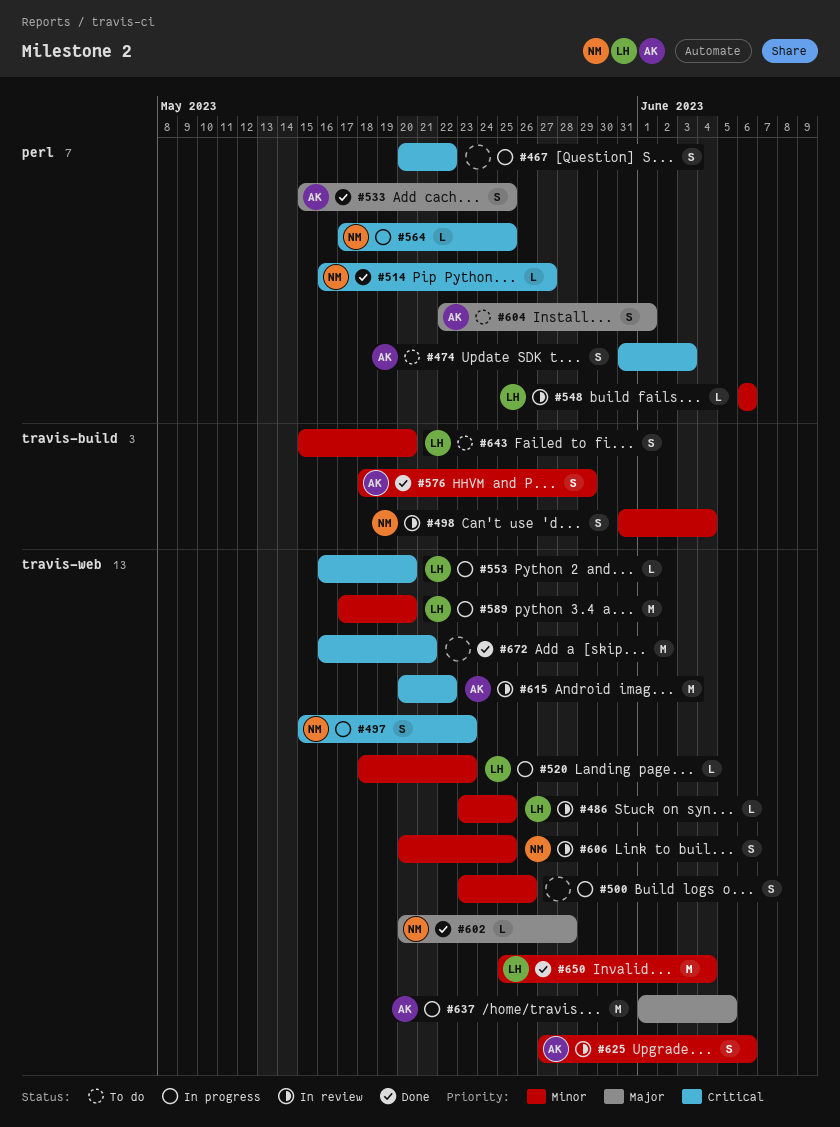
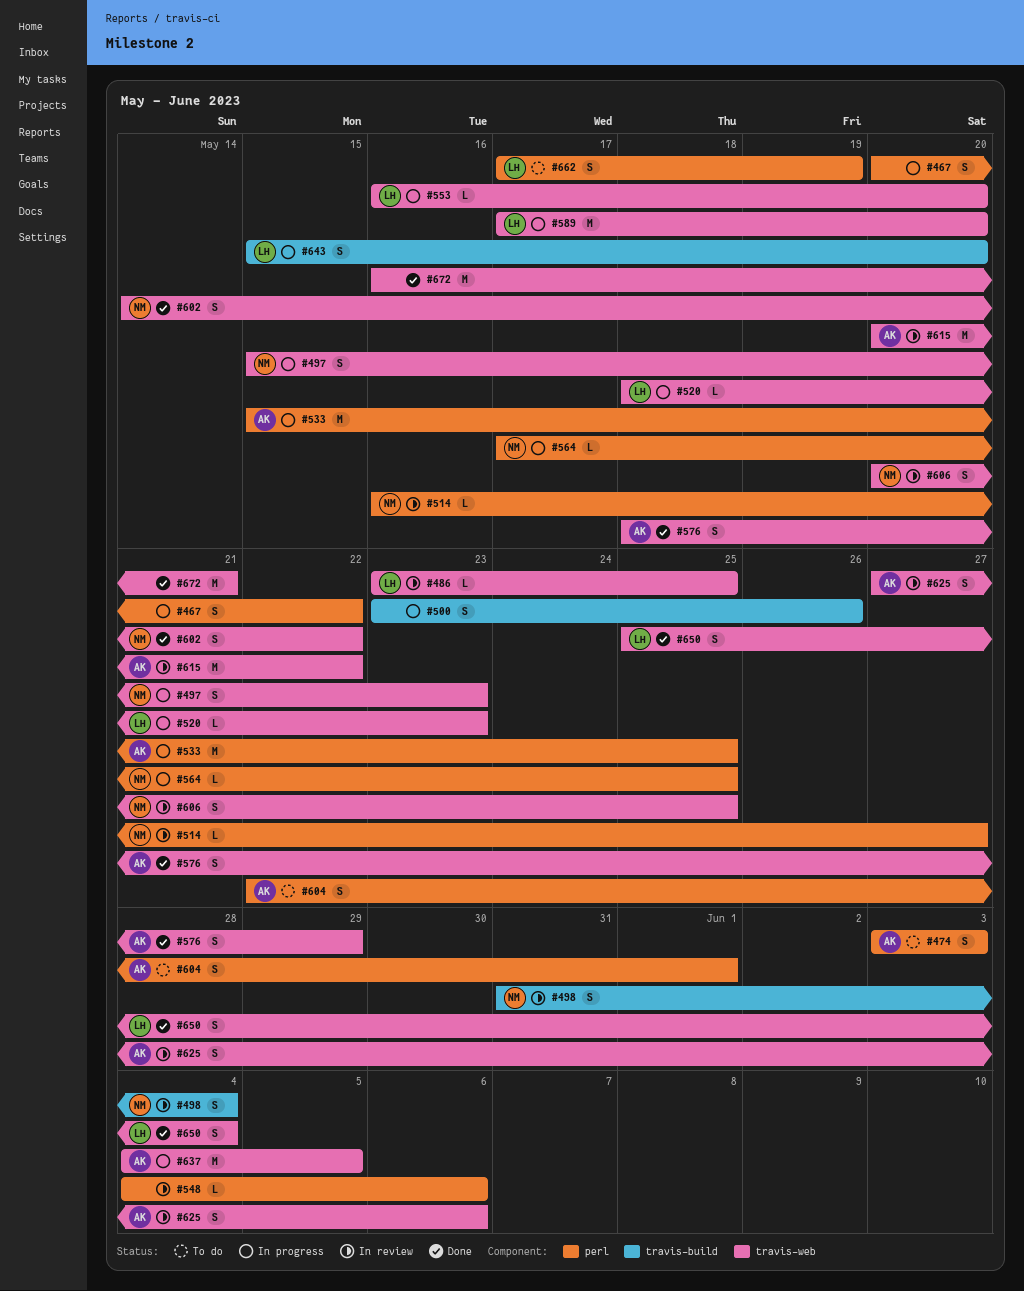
#474, start: May 31 -> Jun 3
#500, label: travis-web -> travis-build
#514, status: Done -> In review
#533, status: Done -> In progress
#533, estimate: S -> M
#548, owner: LH -> none
#548, start: Jun 6 -> Jun 4
#576, label: travis-build -> travis-web
#602, estimate: L -> S
#602, start: May 20 -> May 14
#602, due: May 28 -> May 22
#637, start: Jun 1 -> Jun 4
#643, status: To do -> In progress
#650, estimate: M -> S
#662: none -> present

